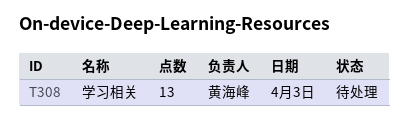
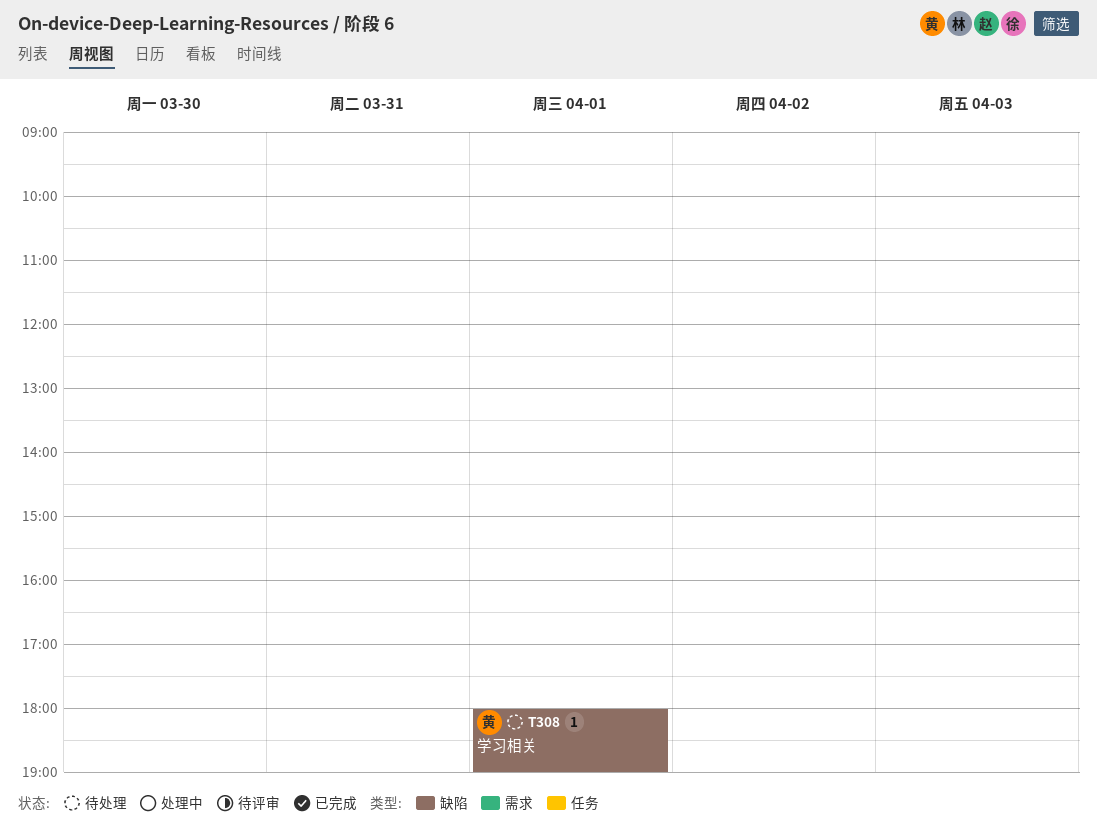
T308, estimate: 13 -> 1
T308, day: Apr 3 -> Apr 1

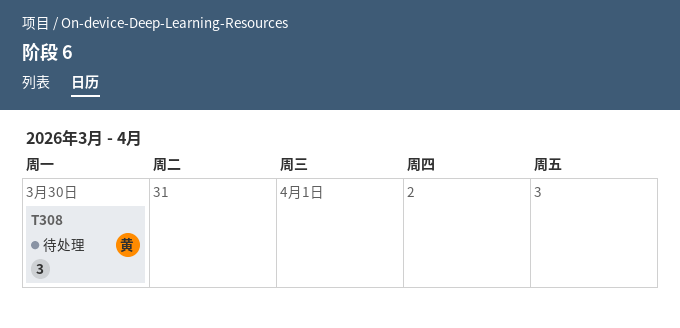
T308, estimate: 1 -> 3
T308, day: Apr 1 -> Mar 30

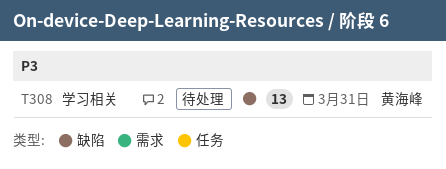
T308, estimate: 3 -> 13
T308, day: Mar 30 -> Mar 31

